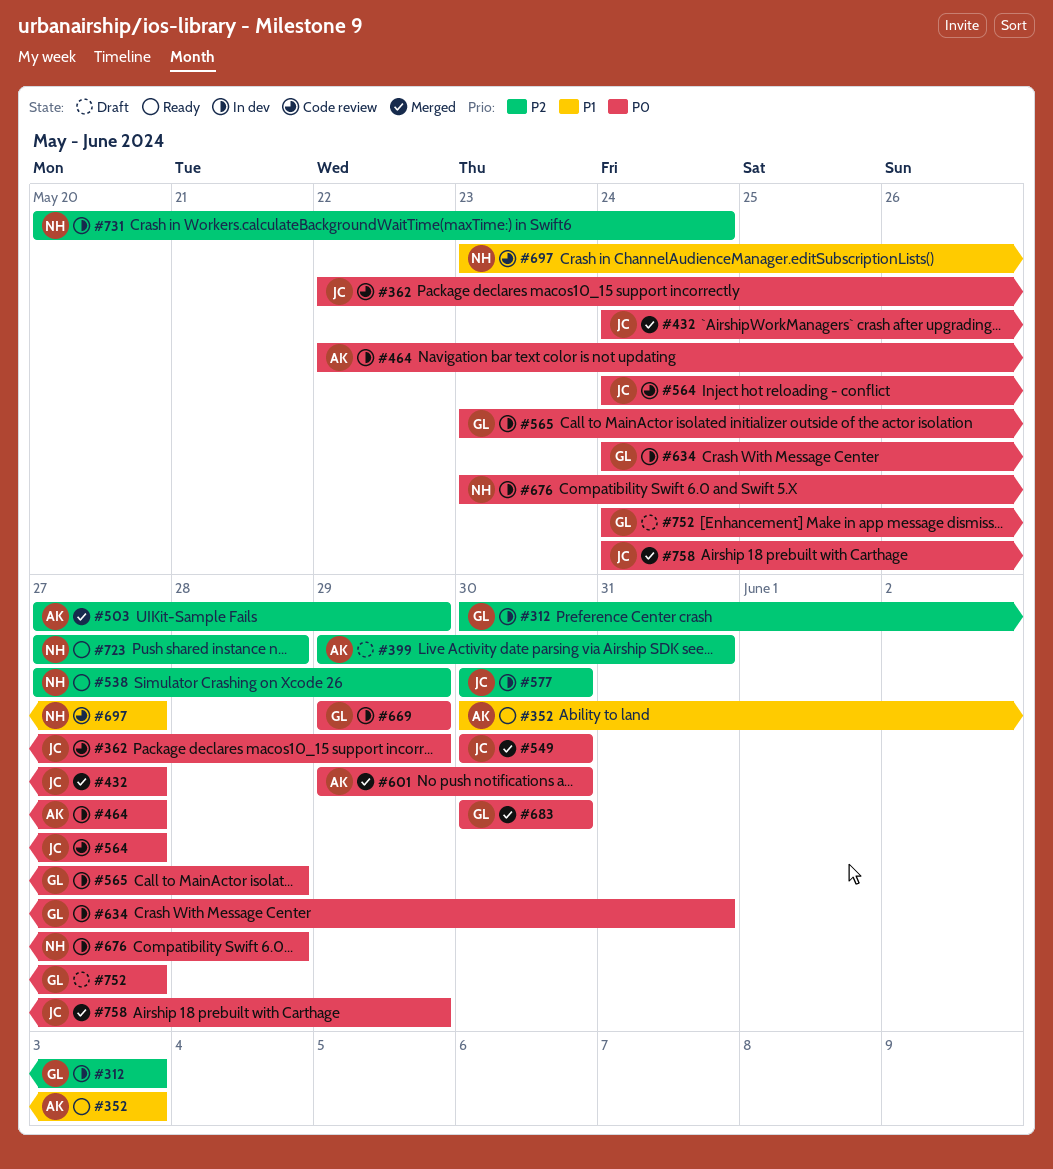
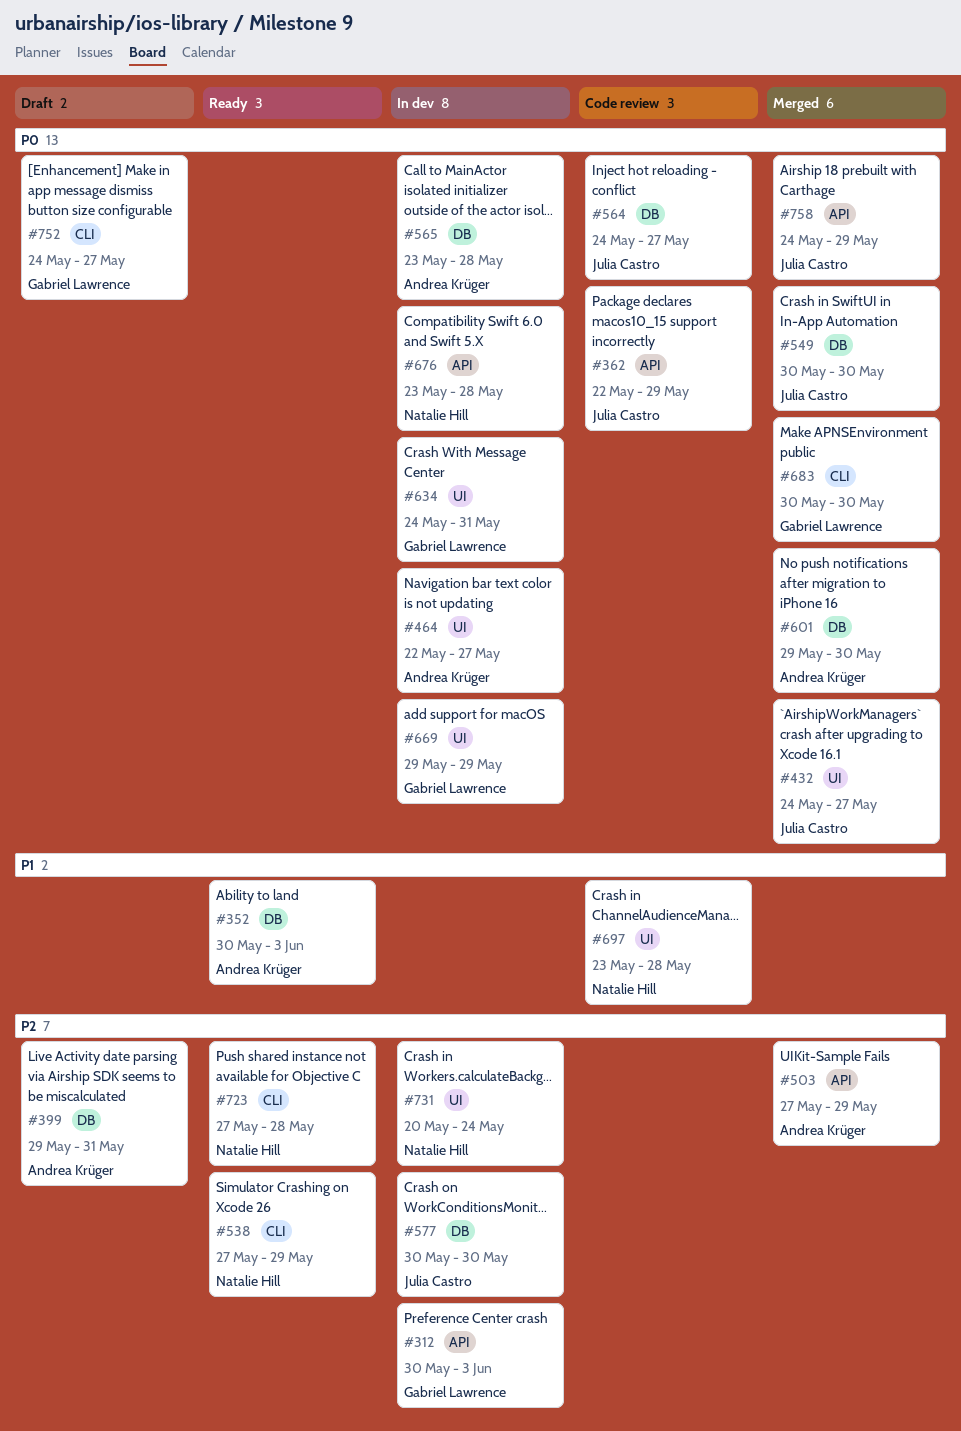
#565, owner: Gabriel Lawrence -> Andrea Krüger
#697, due: May 27 -> May 28

